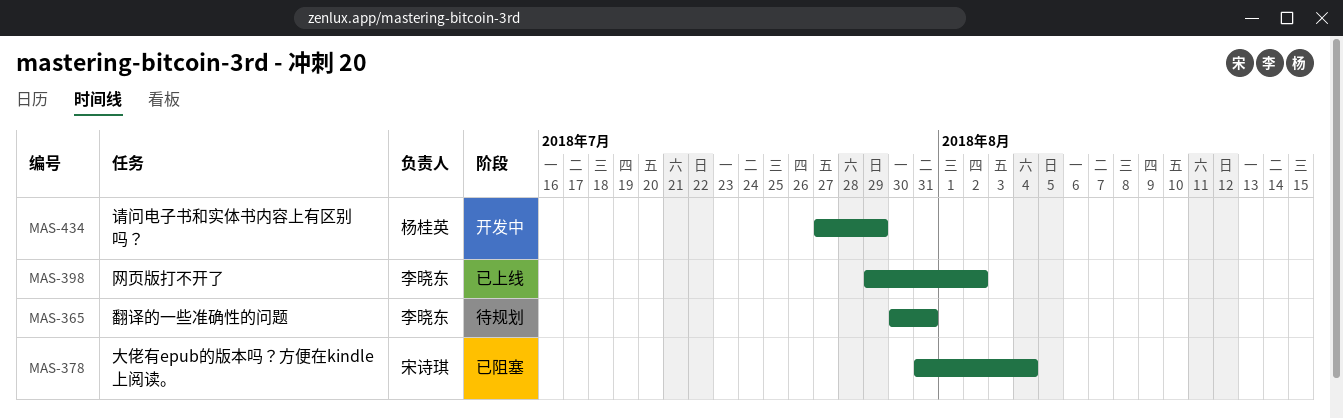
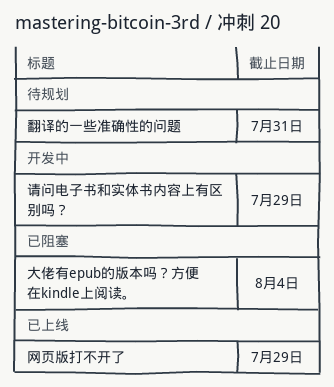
网页版打不开了, due: Aug 2 -> Jul 29

